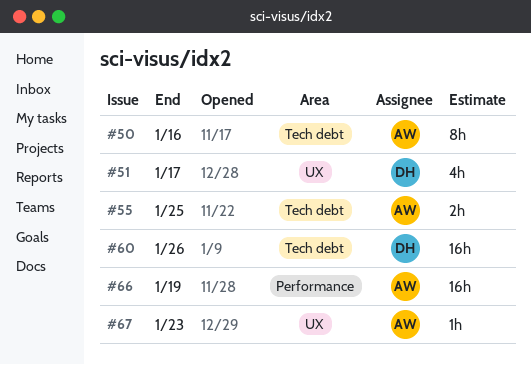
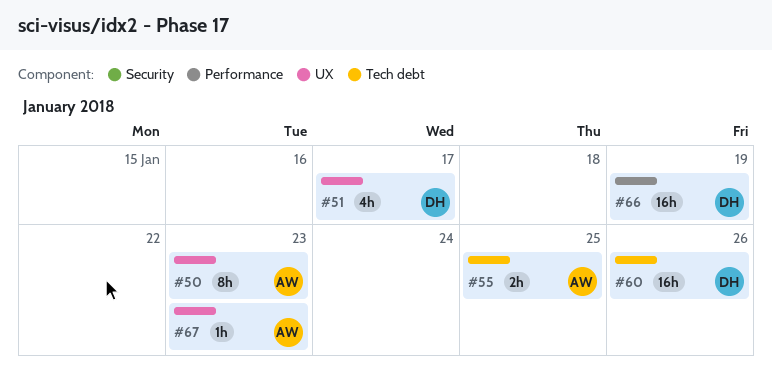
#50, label: Tech debt -> UX
#50, due: Jan 16 -> Jan 23
#66, owner: AW -> DH

